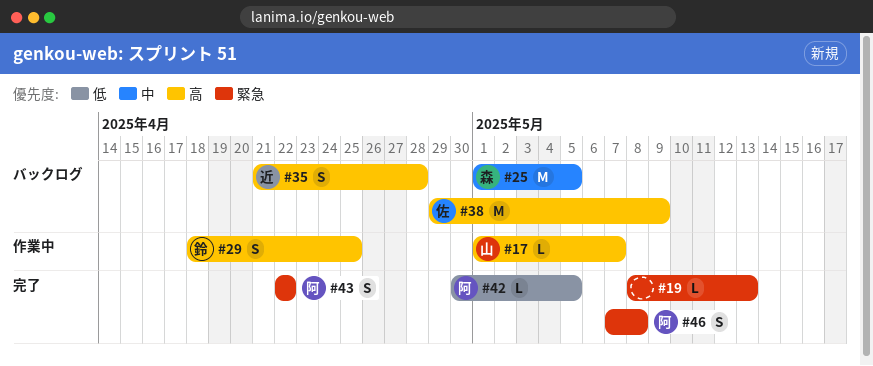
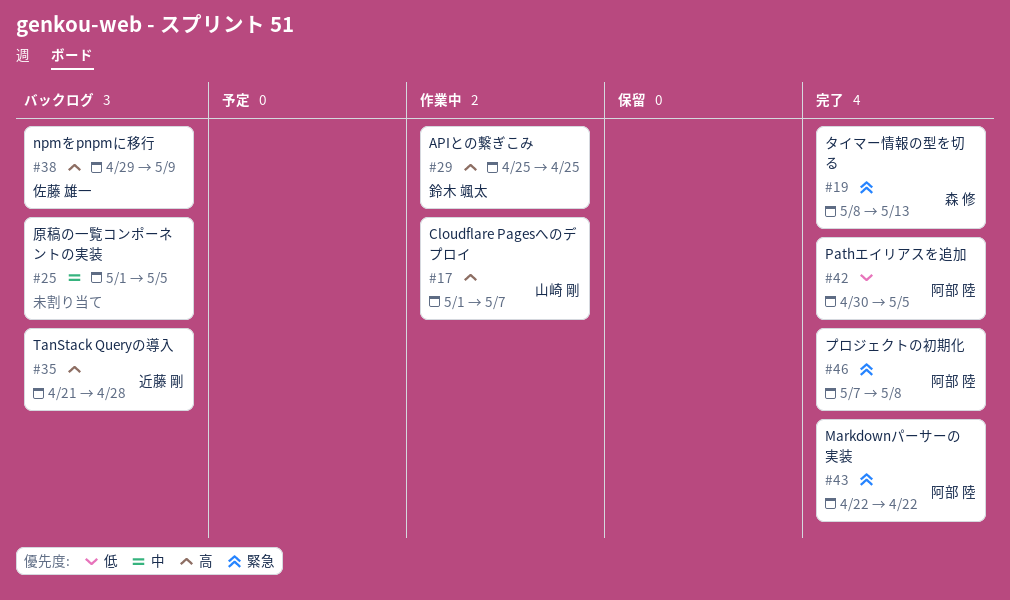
#19, owner: none -> 森 修
#25, owner: 森 修 -> none
#29, start: Apr 18 -> Apr 25

